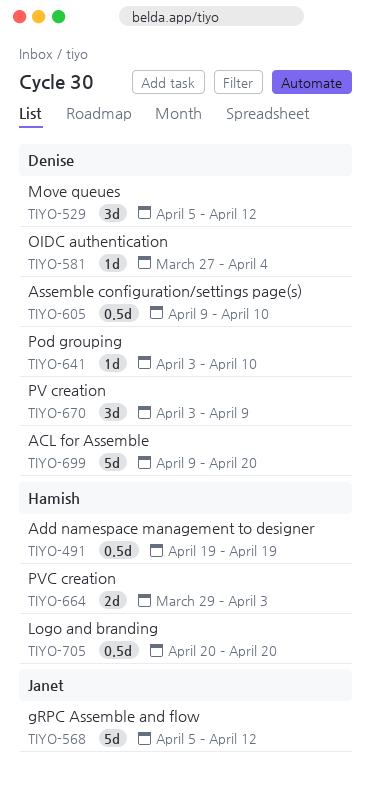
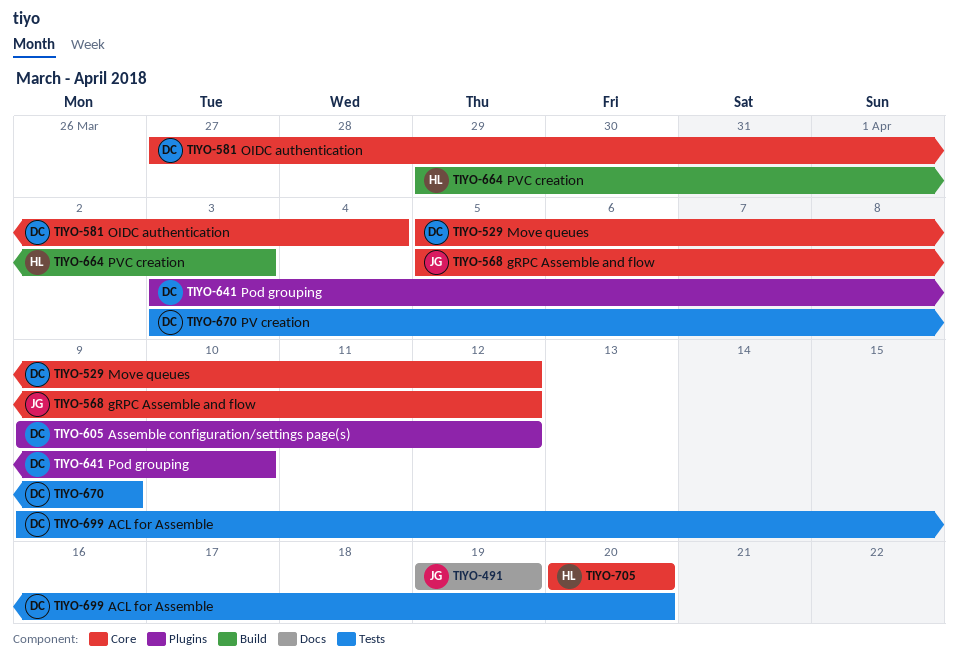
TIYO-491, owner: Hamish -> Janet
TIYO-605, due: Apr 10 -> Apr 12

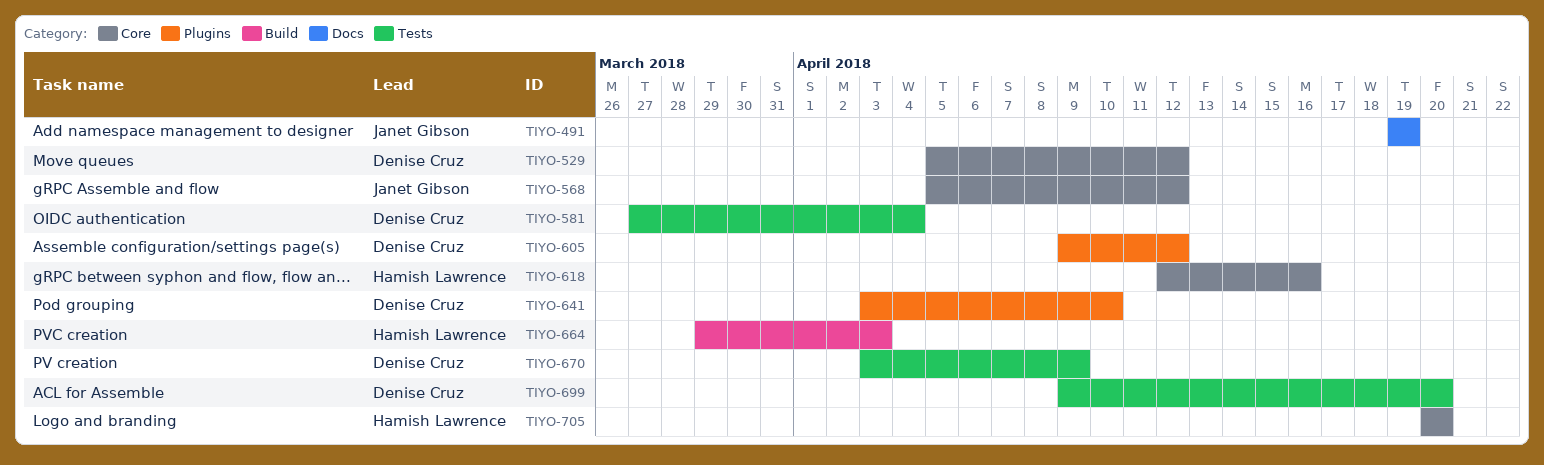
TIYO-581, label: Core -> Tests
TIYO-618: none -> present

